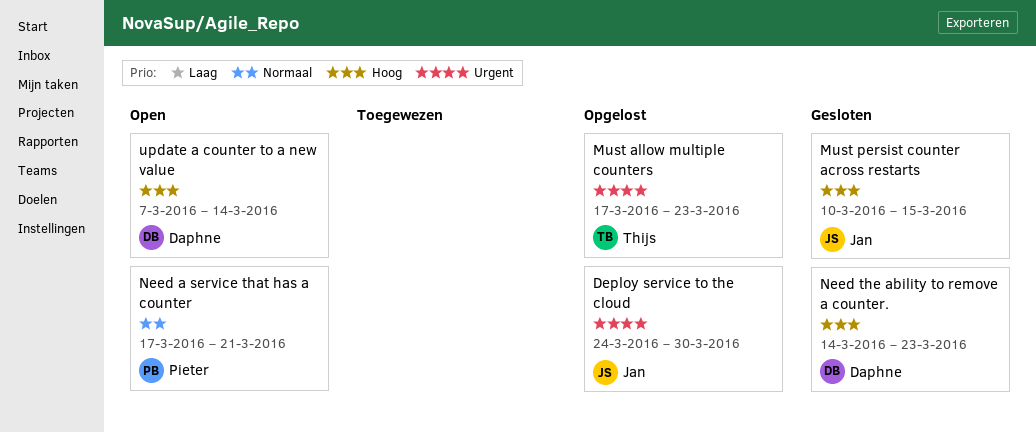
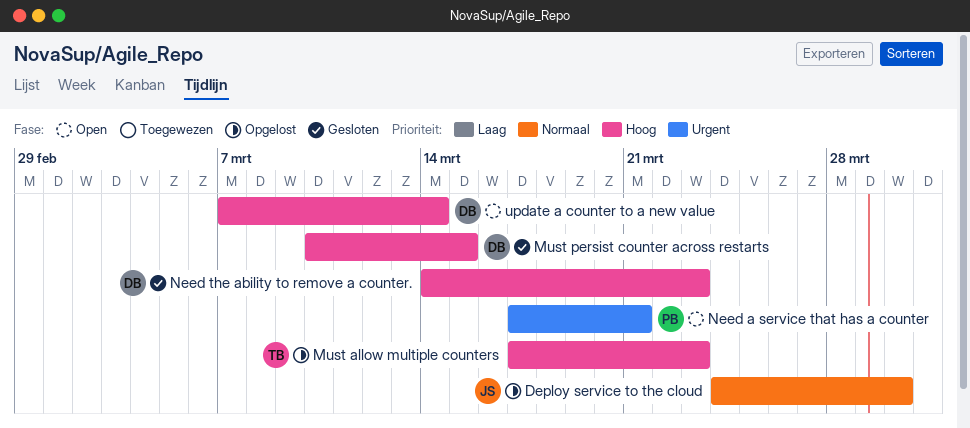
Deploy service to the cloud, priority: Urgent -> Normaal
Must allow multiple counters, priority: Urgent -> Hoog
Must persist counter across restarts, owner: Jan -> Daphne
Need a service that has a counter, priority: Normaal -> Urgent

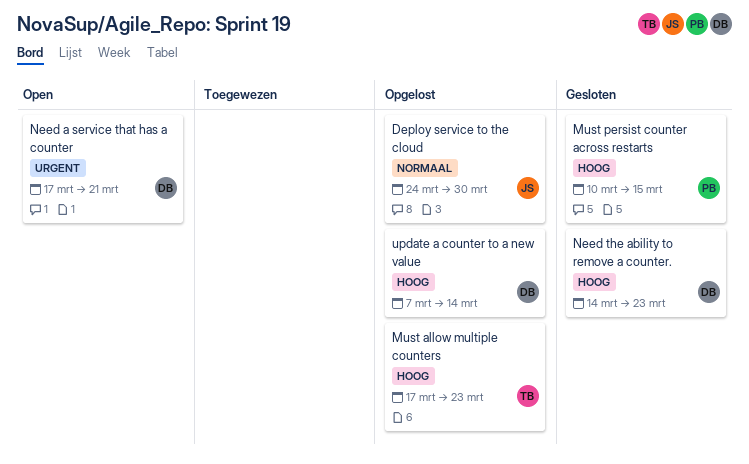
Must persist counter across restarts, owner: DB -> PB
Need a service that has a counter, owner: PB -> DB
update a counter to a new value, status: Open -> Opgelost

